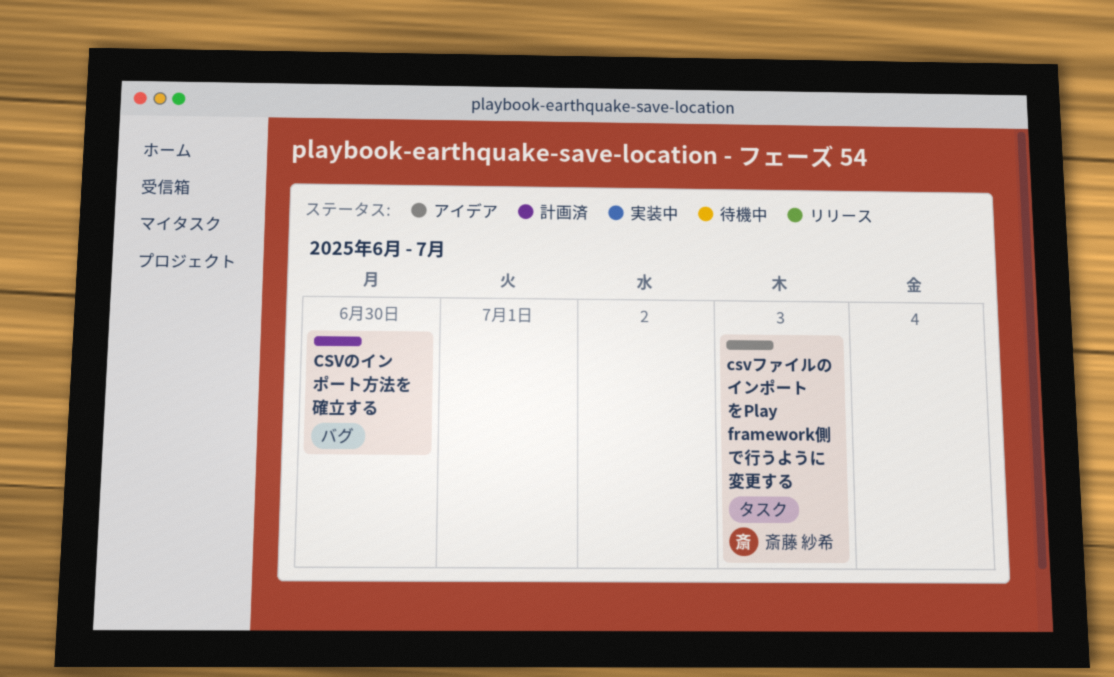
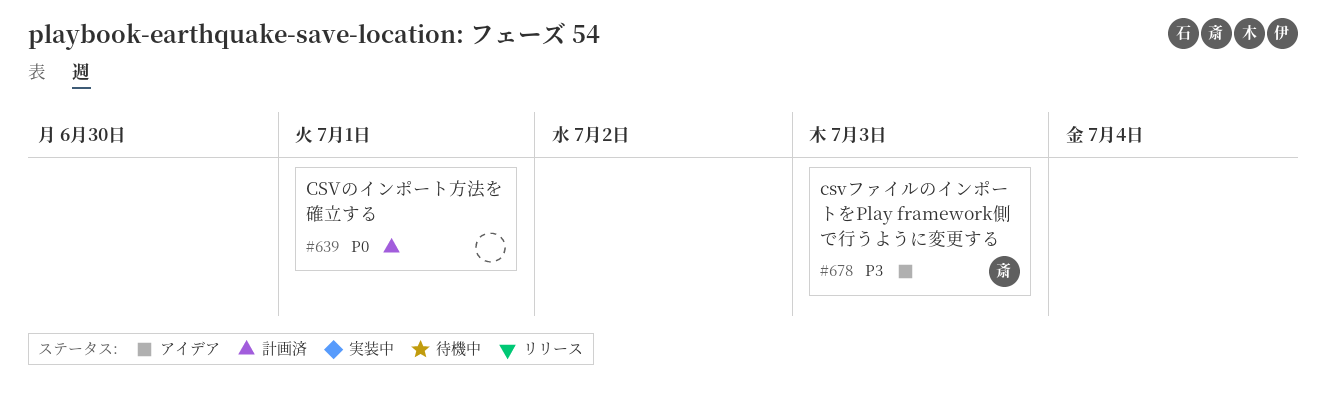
CSVのインポート方法を確立する, due: Jun 30 -> Jul 1

